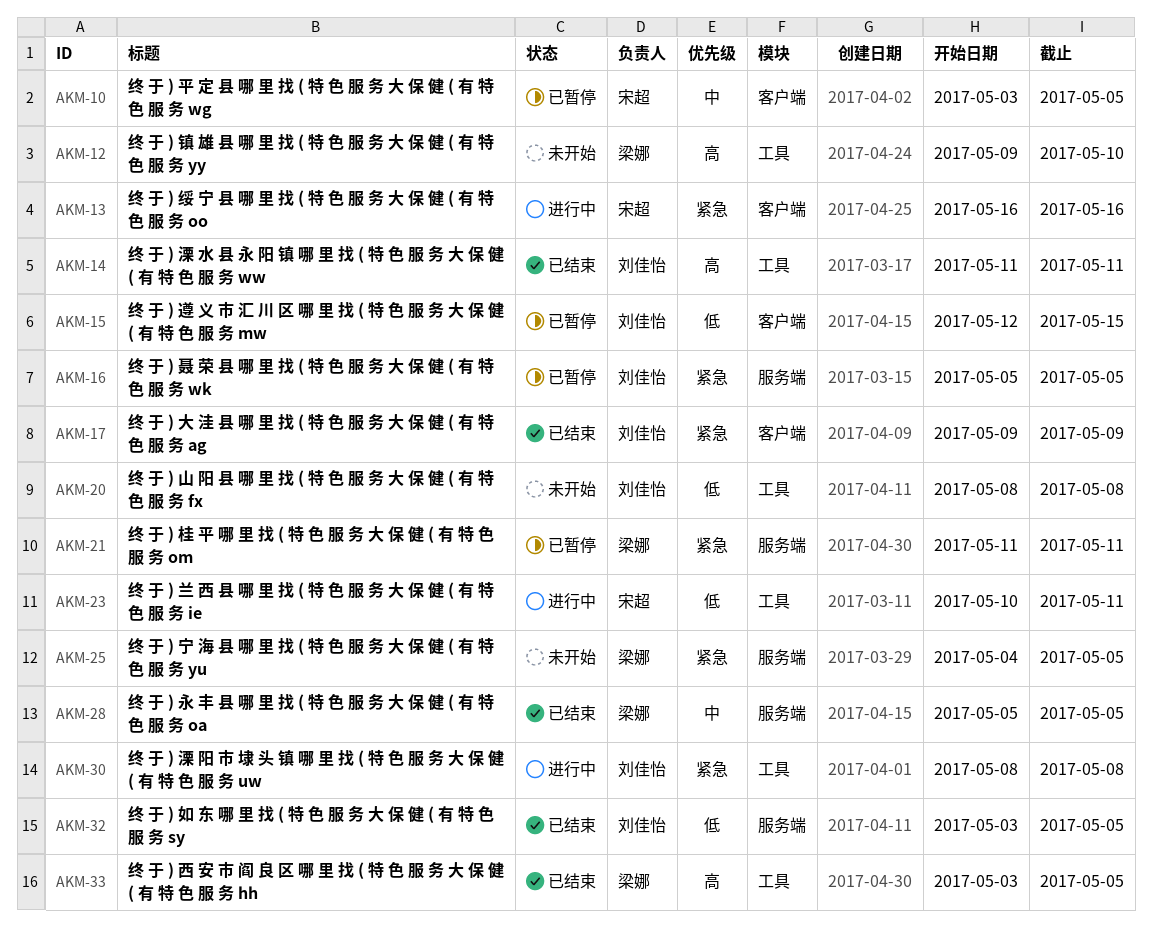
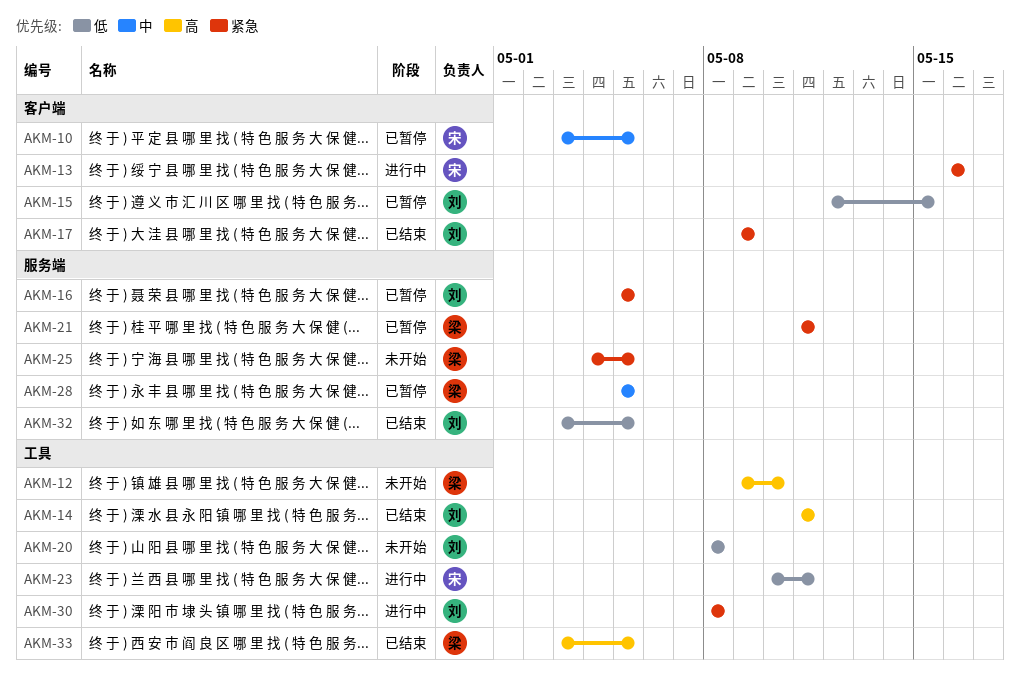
AKM-28, status: 已结束 -> 已暂停

